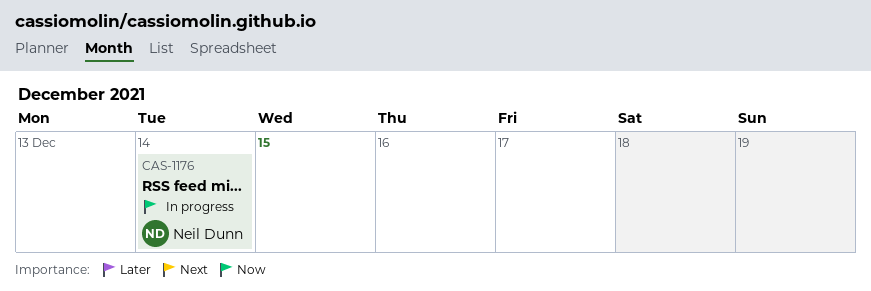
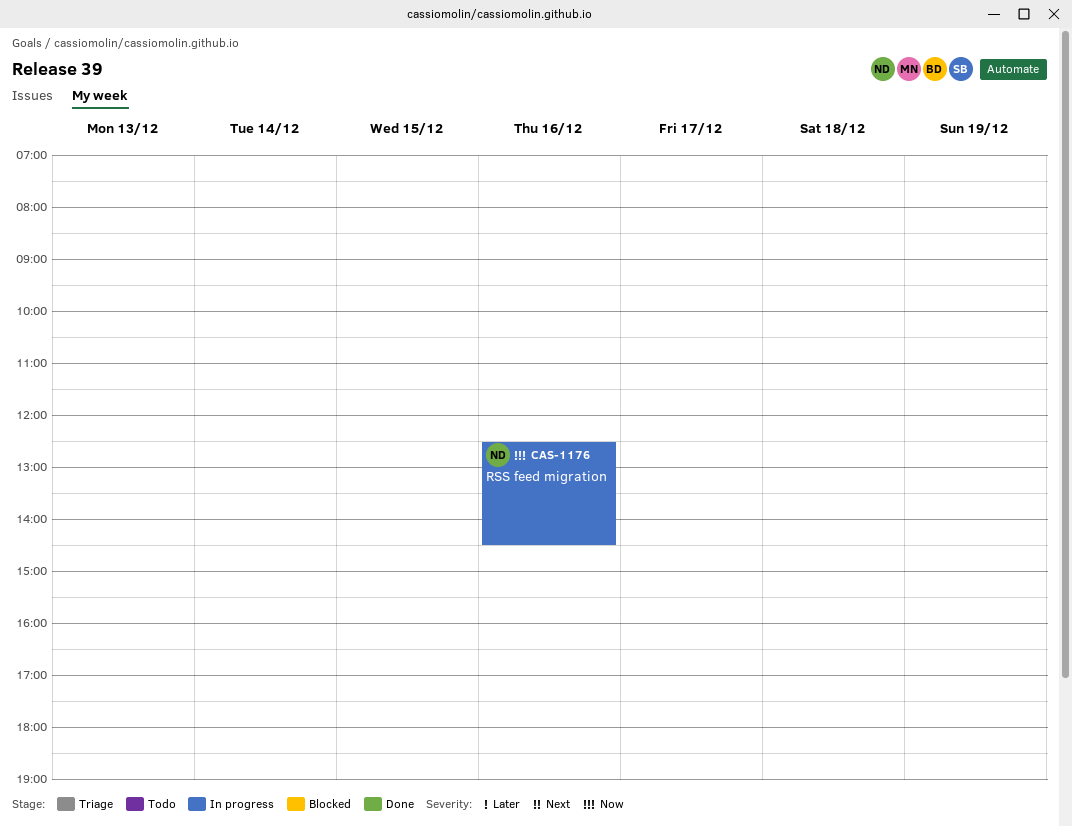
CAS-1176, day: Dec 14 -> Dec 16

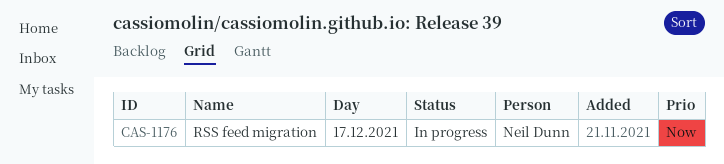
CAS-1176, day: Dec 16 -> Dec 17

